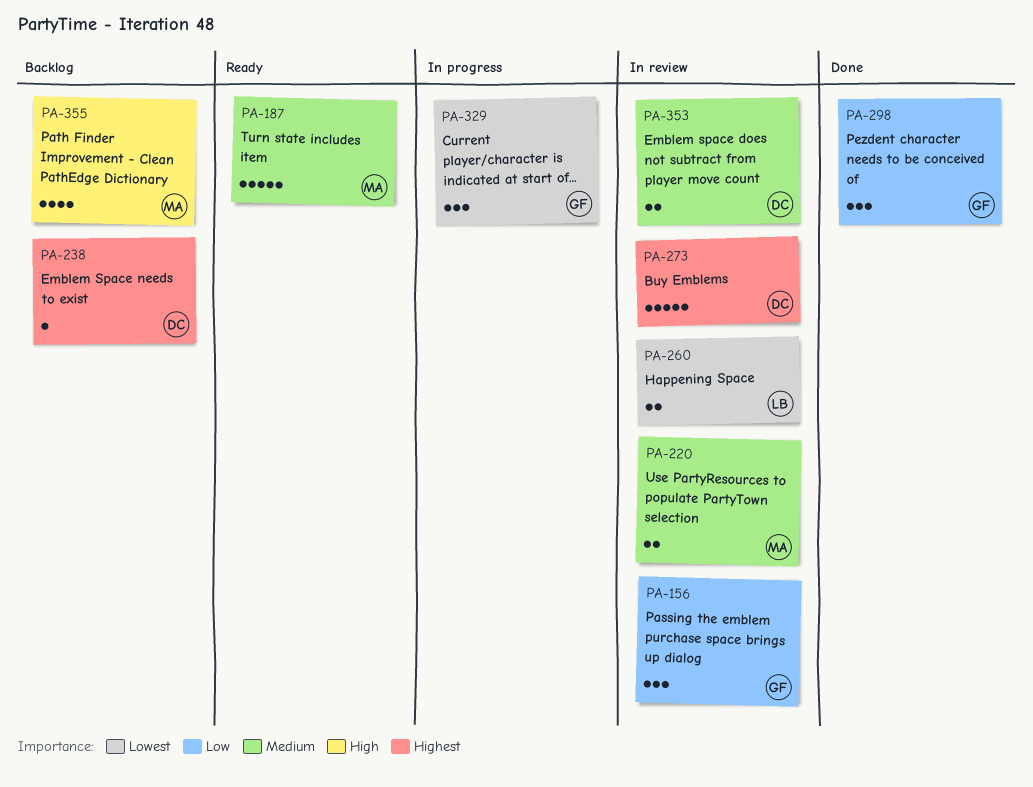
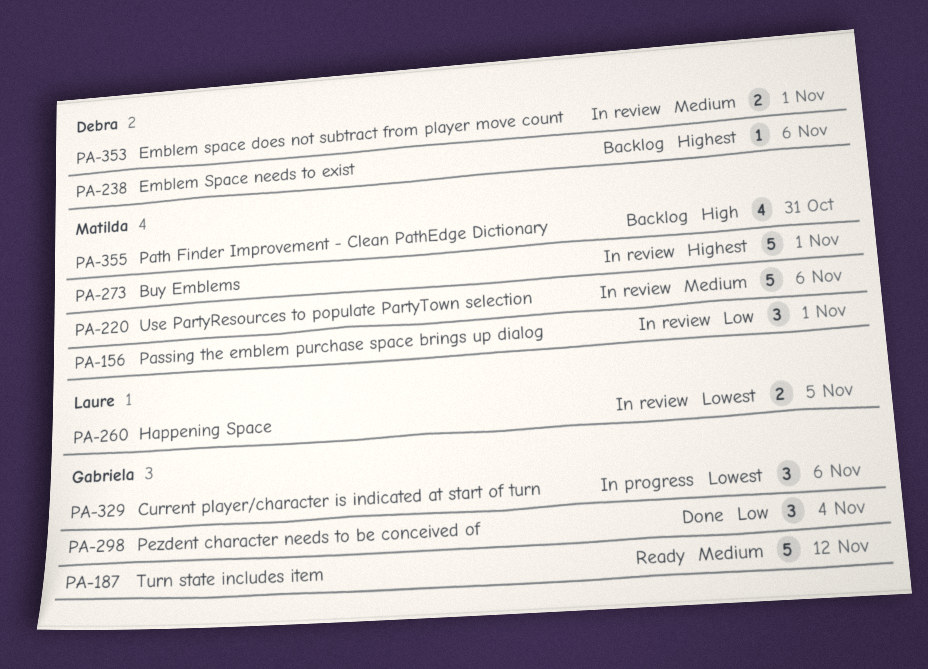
PA-156, owner: Gabriela -> Matilda
PA-187, owner: Matilda -> Gabriela
PA-220, estimate: 2 -> 5
PA-273, owner: Debra -> Matilda

